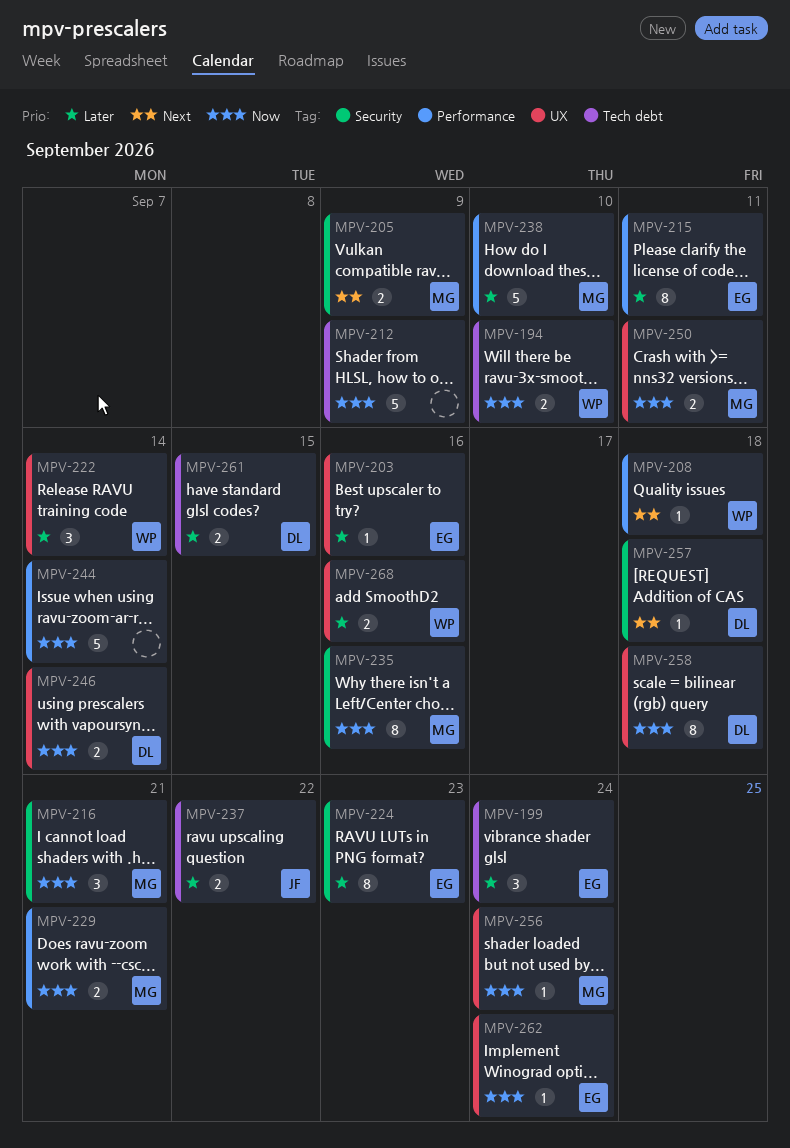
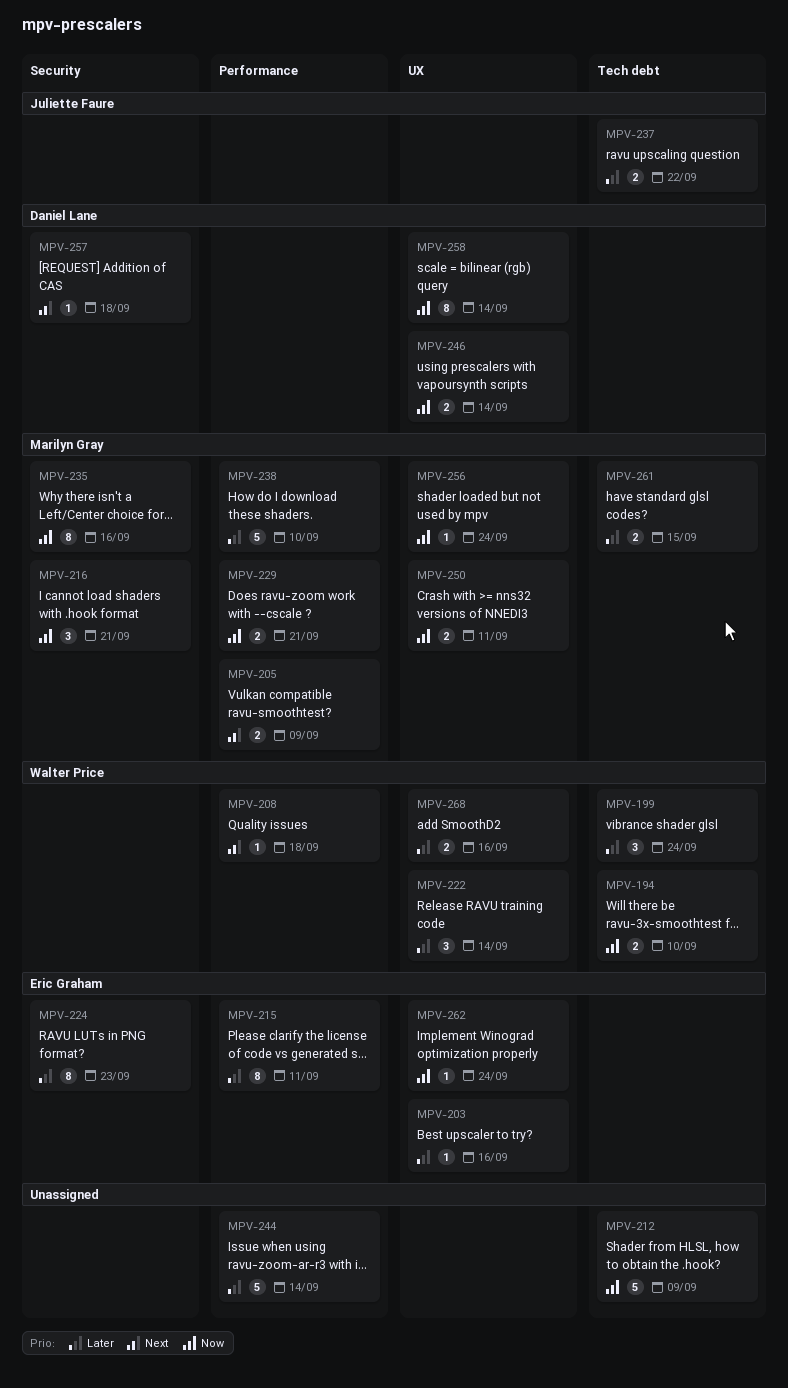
MPV-199, owner: Eric Graham -> Walter Price
MPV-205, label: Security -> Performance
MPV-244, priority: Now -> Later
MPV-258, due: Sep 18 -> Sep 14
MPV-261, owner: Daniel Lane -> Marilyn Gray

